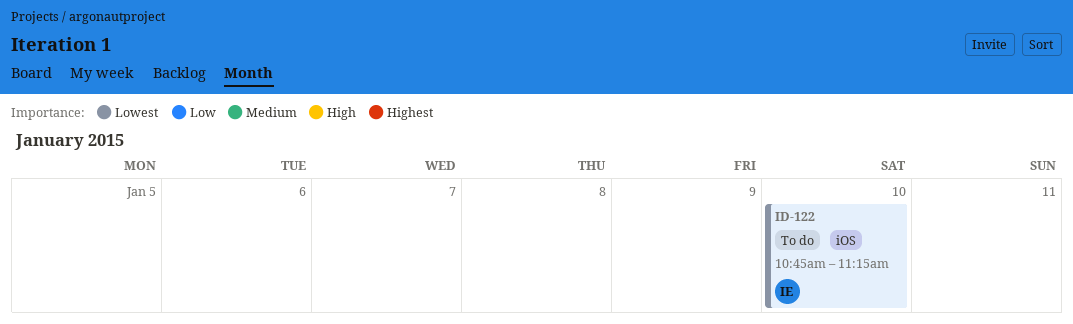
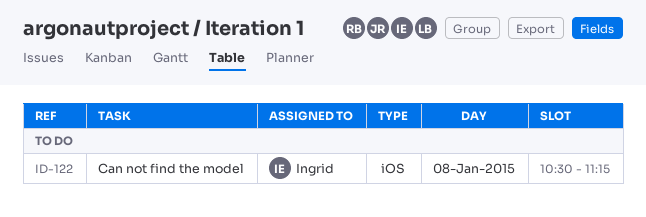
ID-122, day: Jan 10 -> Jan 8
ID-122, begins: 10:45 -> 10:30

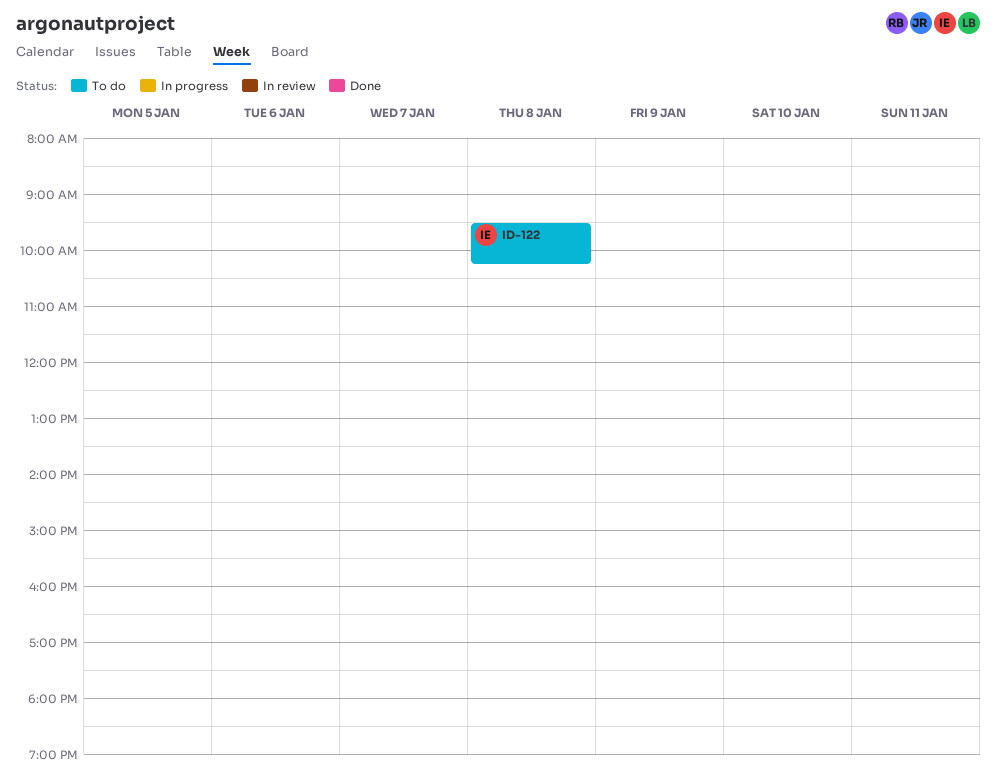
ID-122, begins: 10:30 -> 09:30
ID-122, ends: 11:15 -> 10:15

